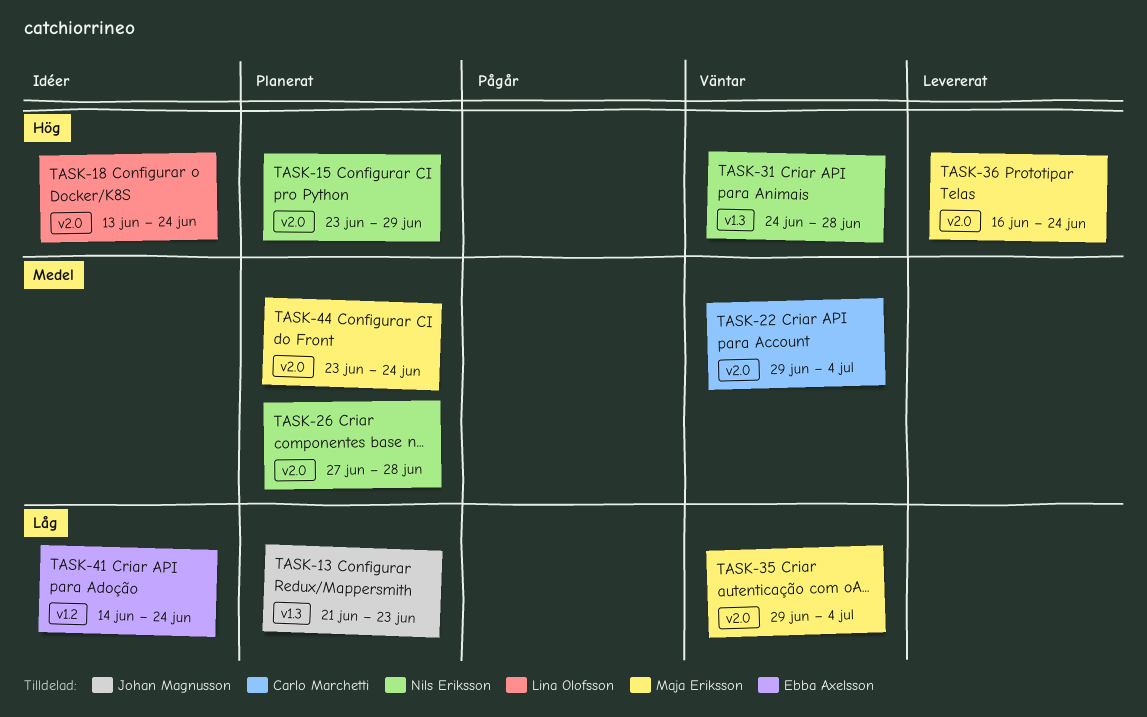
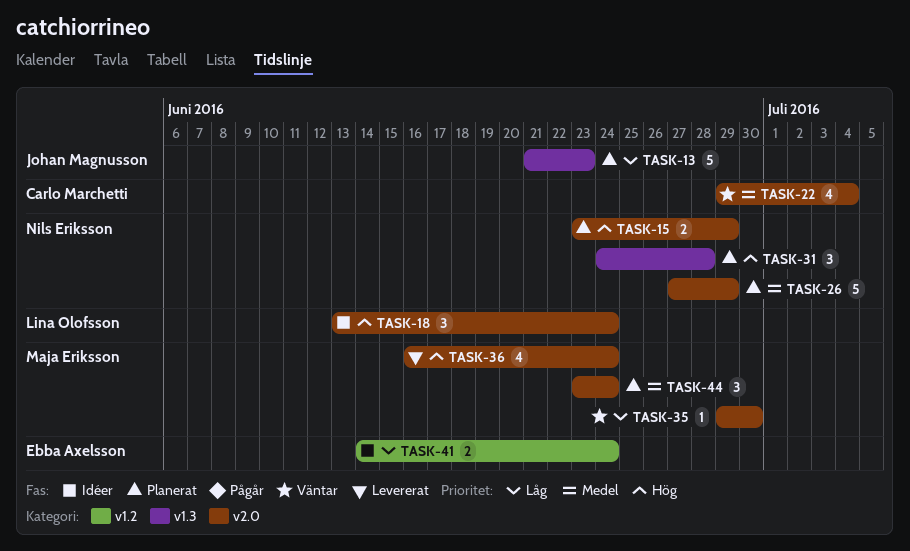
TASK-26, due: Jun 28 -> Jun 29
TASK-31, status: Väntar -> Planerat
TASK-35, due: Jul 4 -> Jun 30

